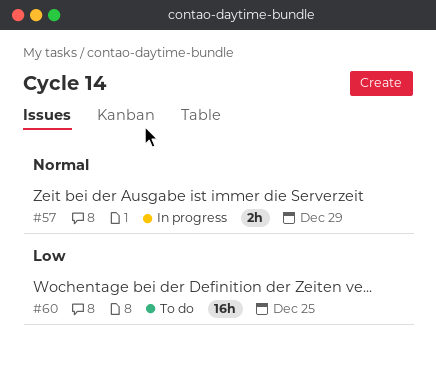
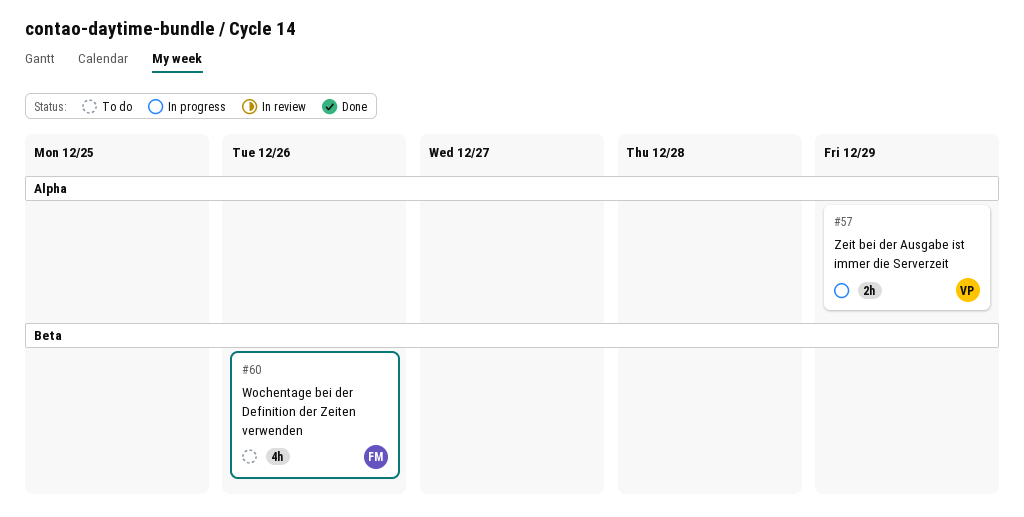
#60, estimate: 16h -> 4h
#60, due: Dec 25 -> Dec 26

